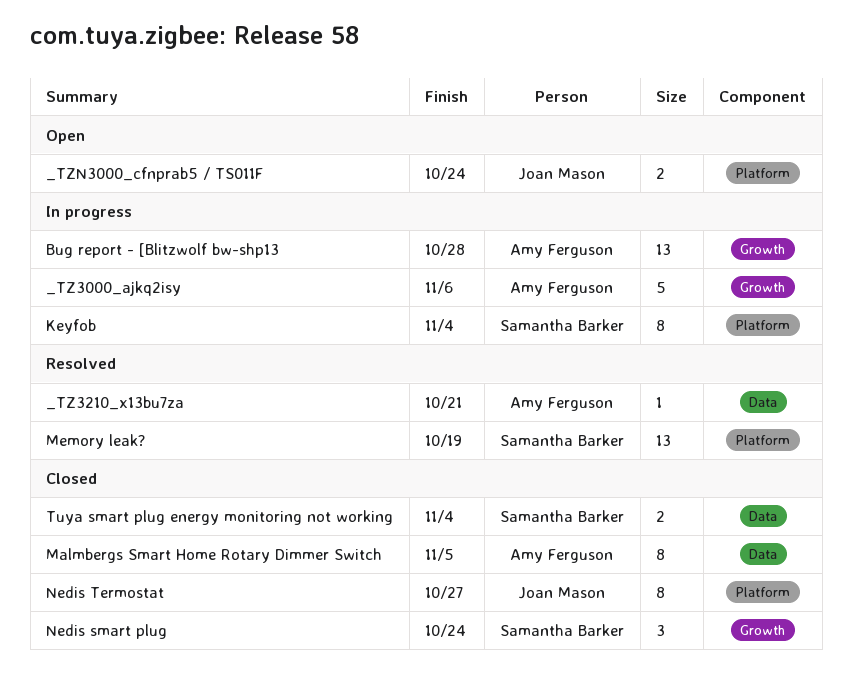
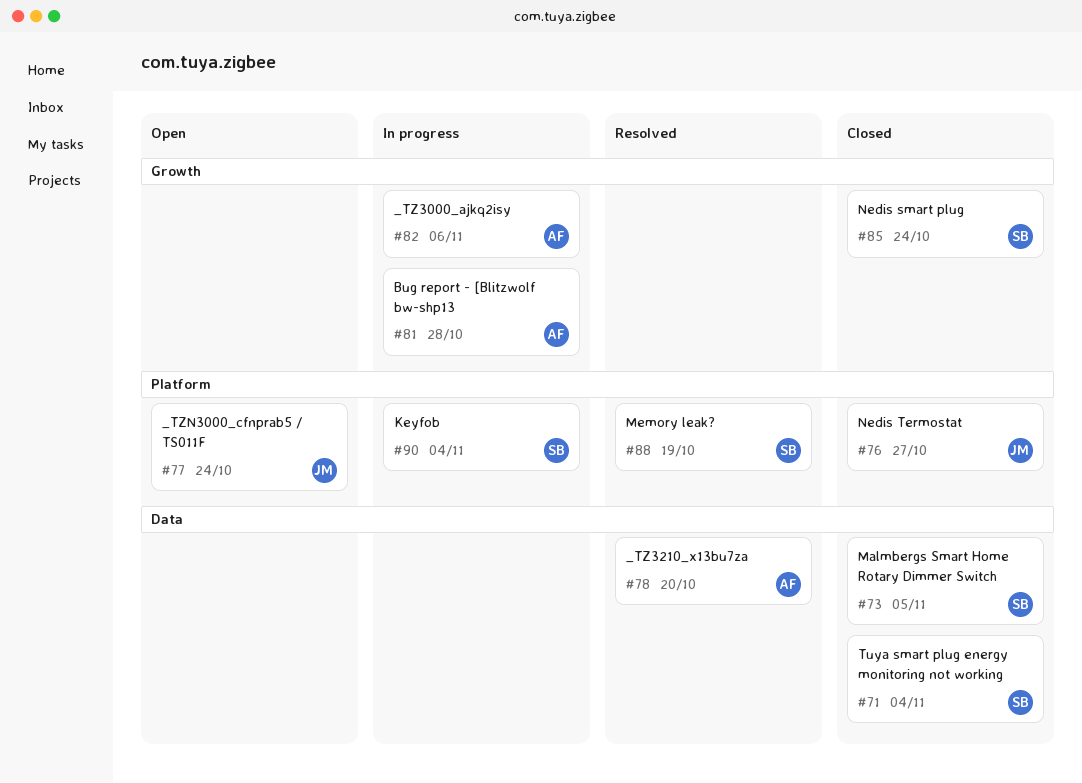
_TZ3210_x13bu7za, due: Oct 21 -> Oct 20
Malmbergs Smart Home Rotary Dimmer Switch, owner: Amy Ferguson -> Samantha Barker

